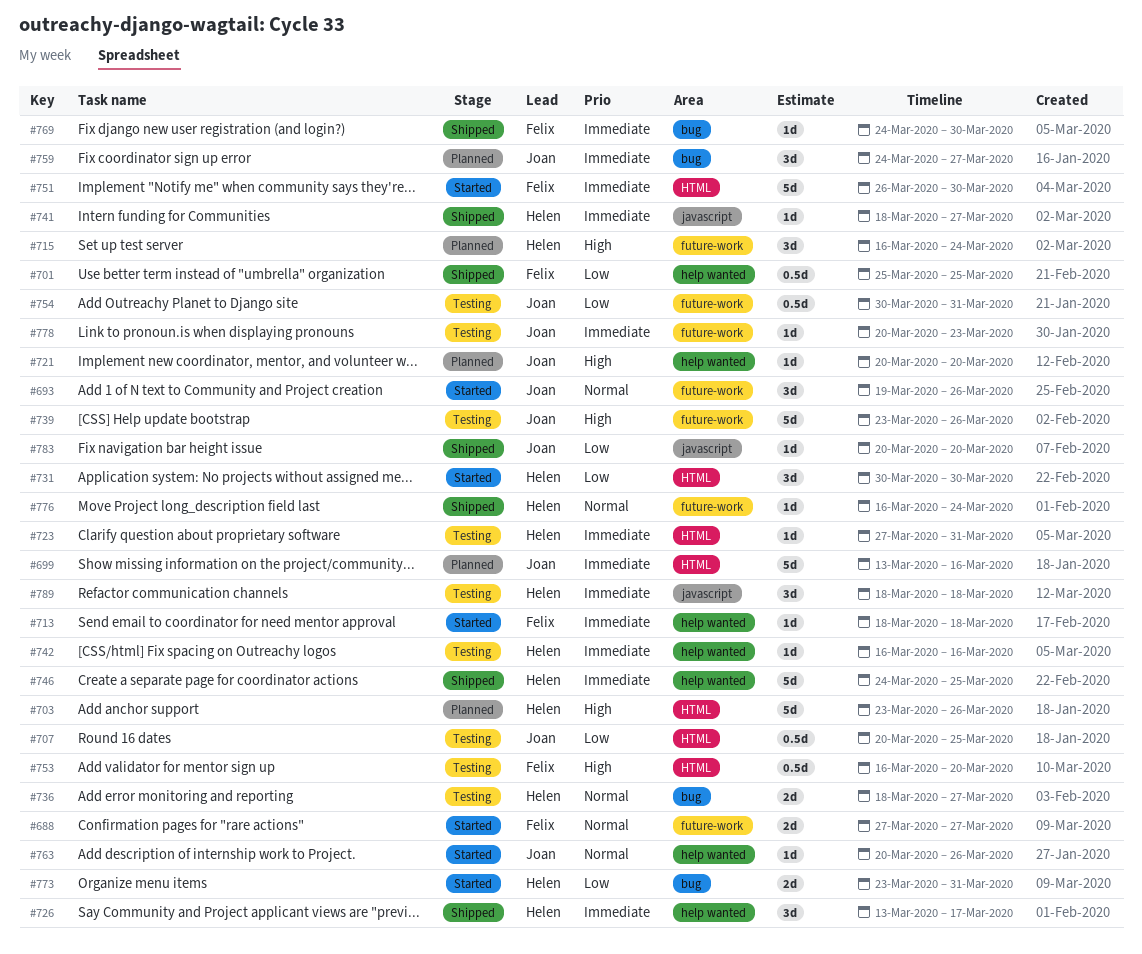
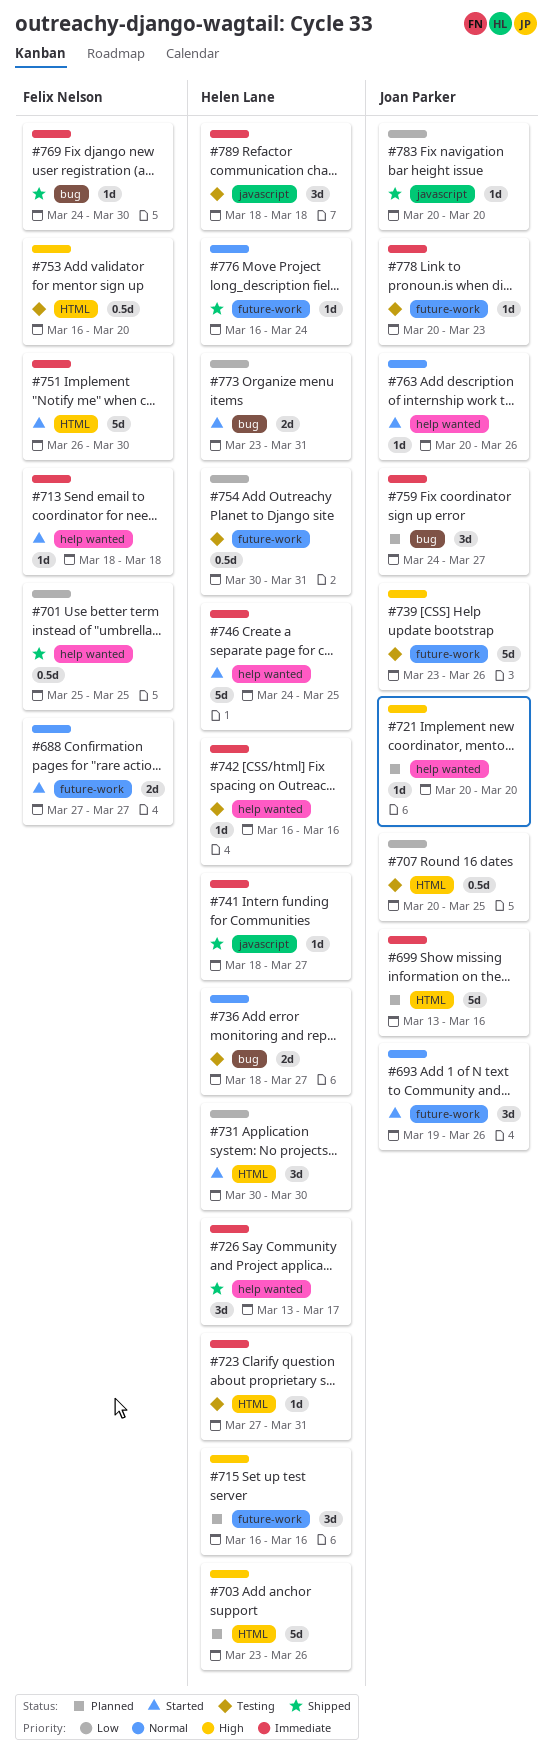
#715, due: Mar 24 -> Mar 16
#746, status: Shipped -> Started
#754, owner: Joan Parker -> Helen Lane

